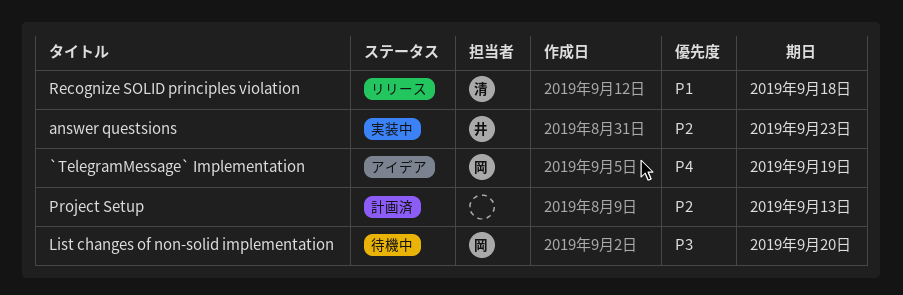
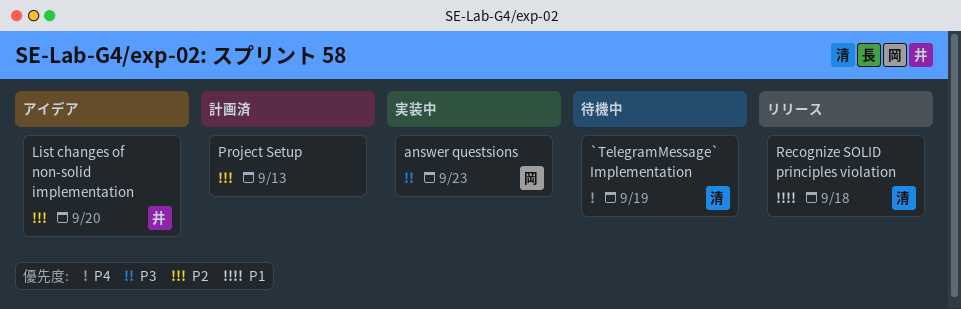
`TelegramMessage` Implementation, status: アイデア -> 待機中
`TelegramMessage` Implementation, owner: 岡 -> 清
answer questsions, owner: 井 -> 岡
answer questsions, priority: P2 -> P3
List changes of non-solid implementation, status: 待機中 -> アイデア
List changes of non-solid implementation, owner: 岡 -> 井
List changes of non-solid implementation, priority: P3 -> P2

